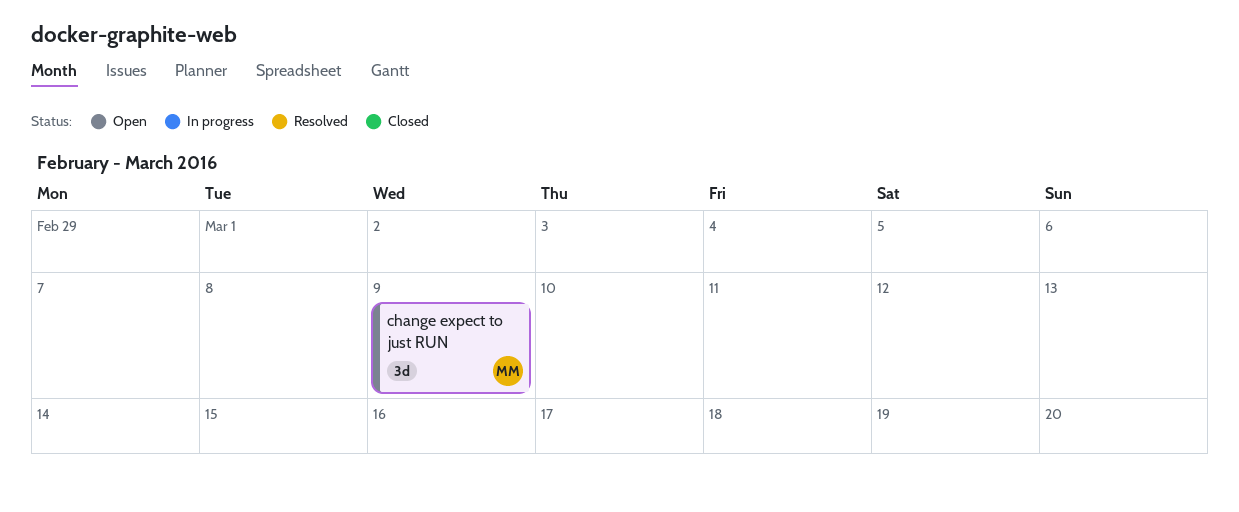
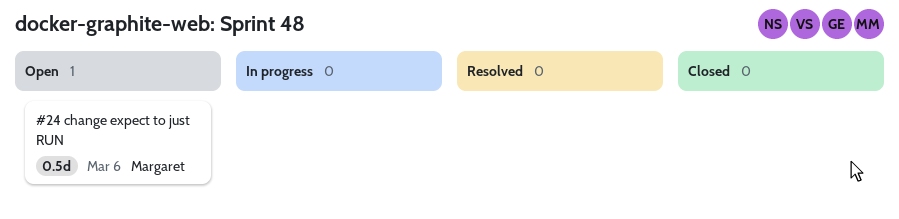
change expect to just RUN, estimate: 3d -> 0.5d
change expect to just RUN, due: Mar 9 -> Mar 6

